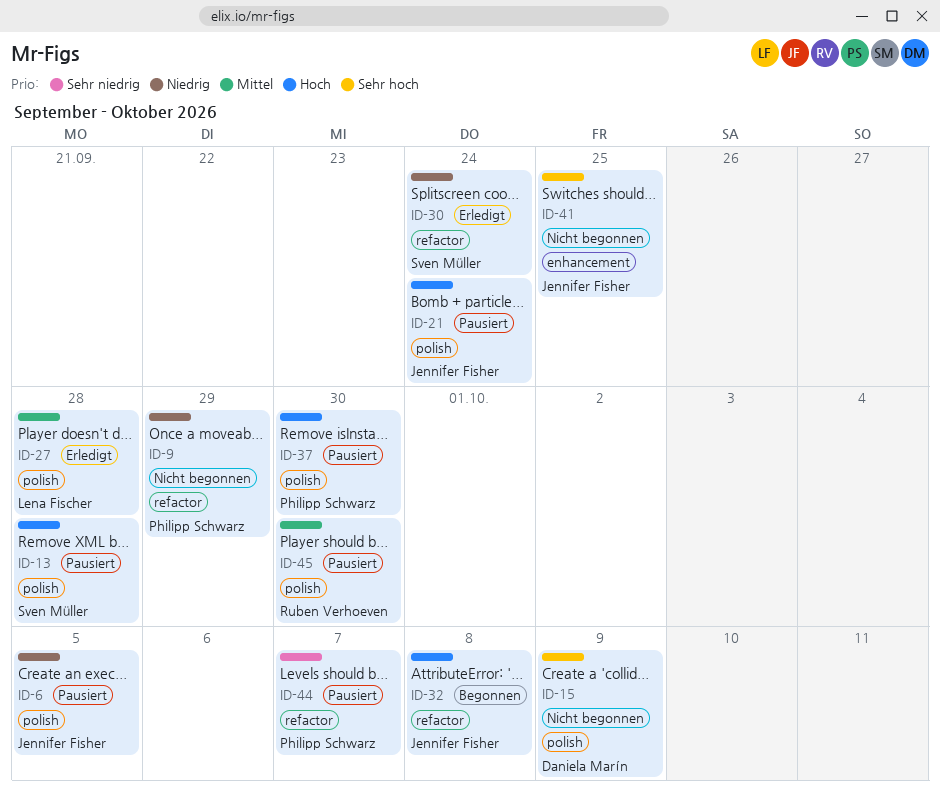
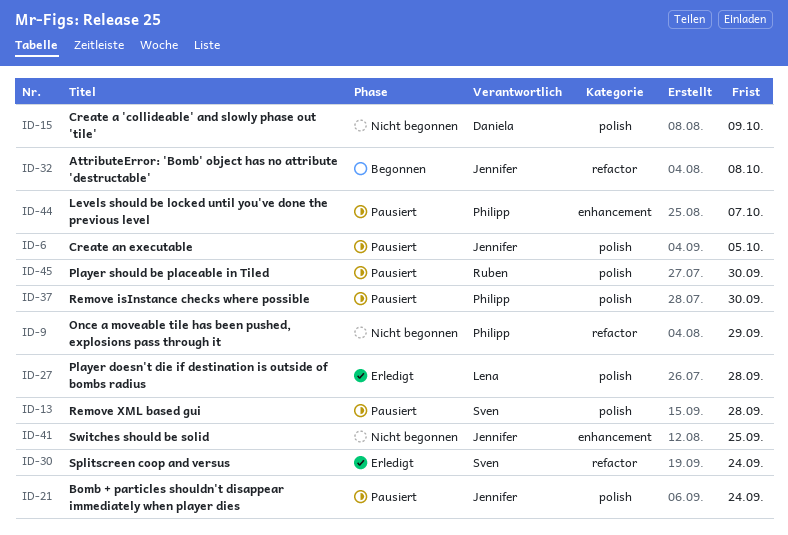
ID-44, label: refactor -> enhancement

